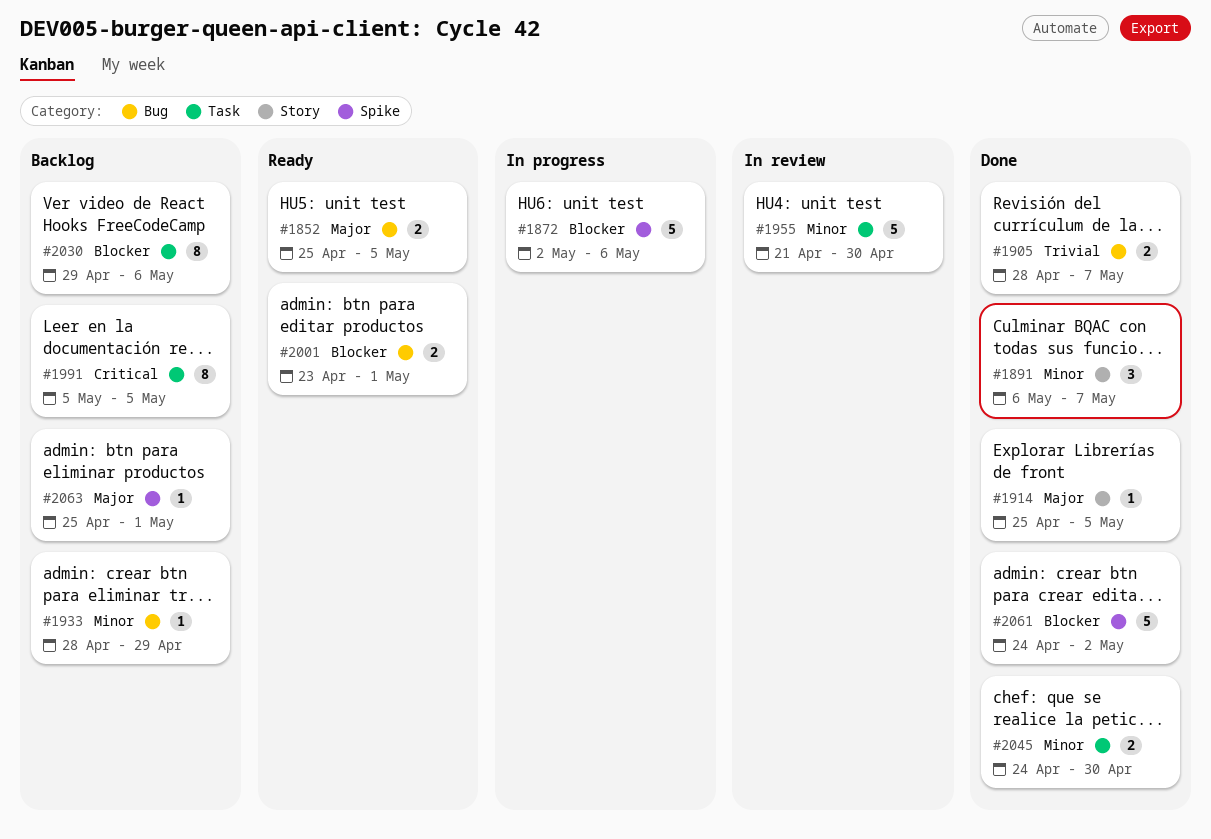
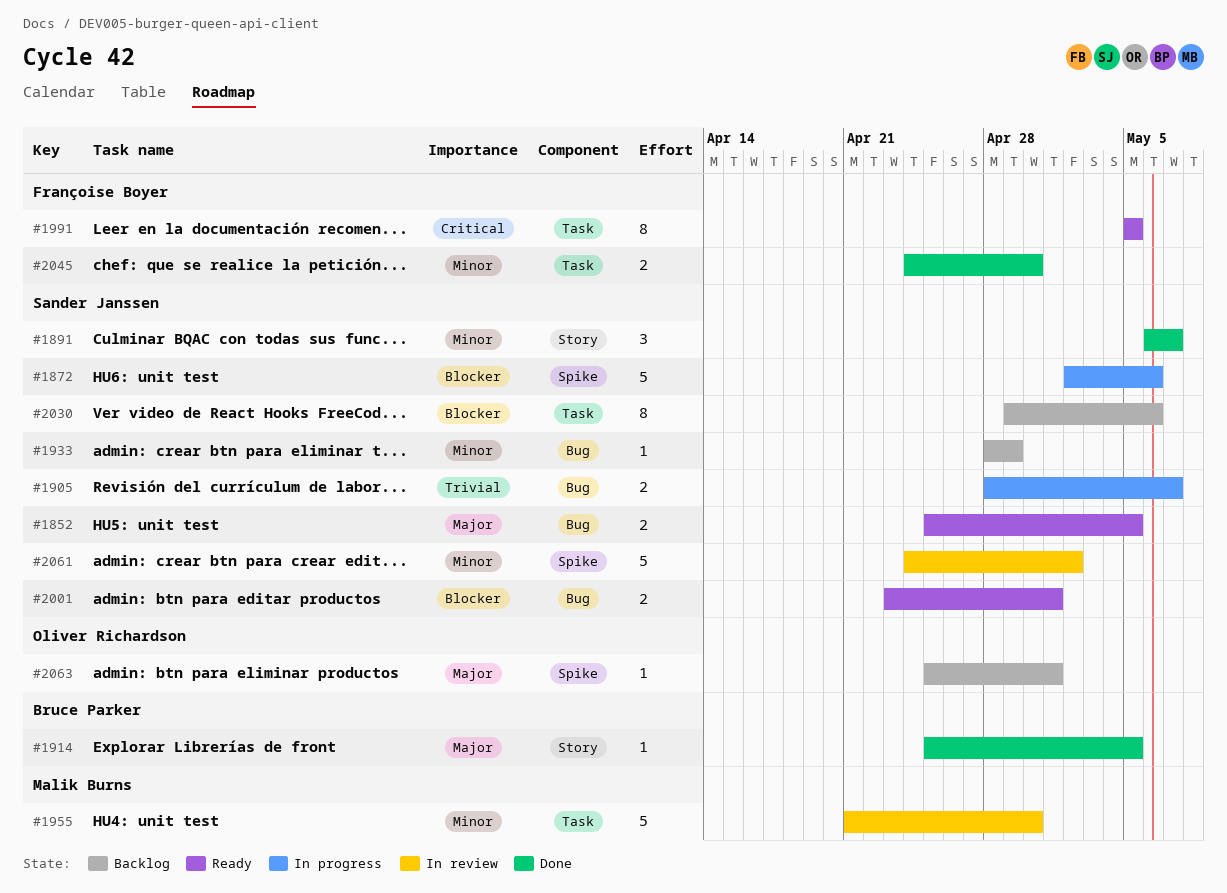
#1905, status: Done -> In progress
#1991, status: Backlog -> Ready
#2061, status: Done -> In review
#2061, priority: Blocker -> Minor

